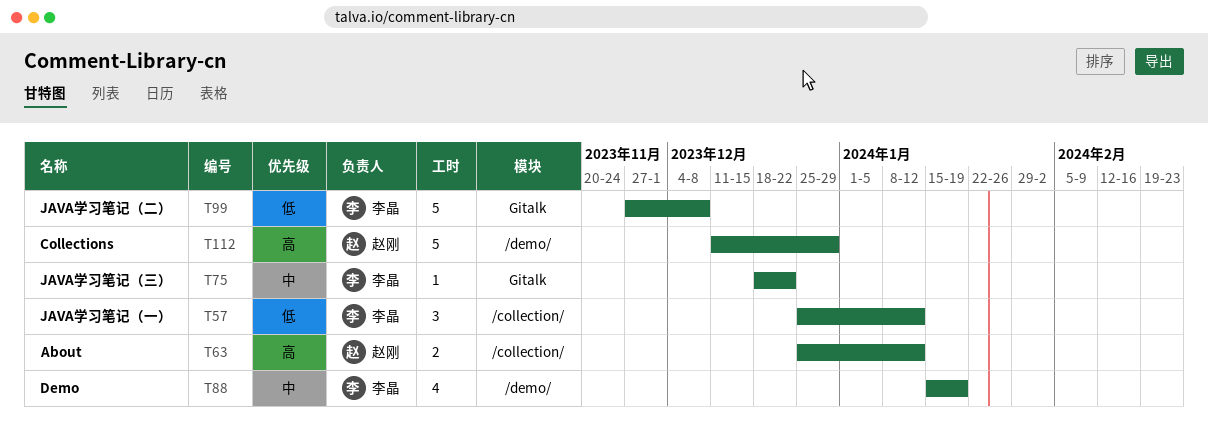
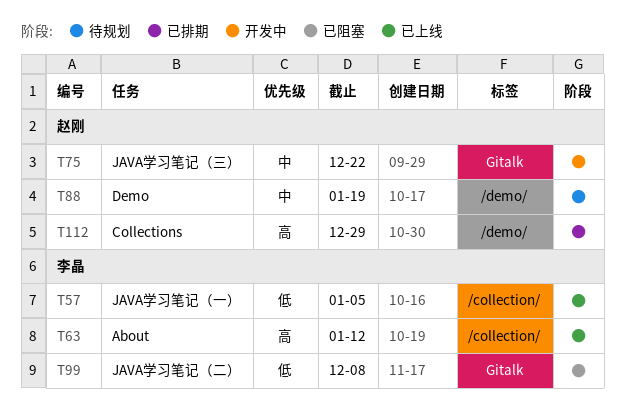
T57, due: Jan 12 -> Jan 5
T63, owner: 赵刚 -> 李晶
T75, owner: 李晶 -> 赵刚
T88, owner: 李晶 -> 赵刚

